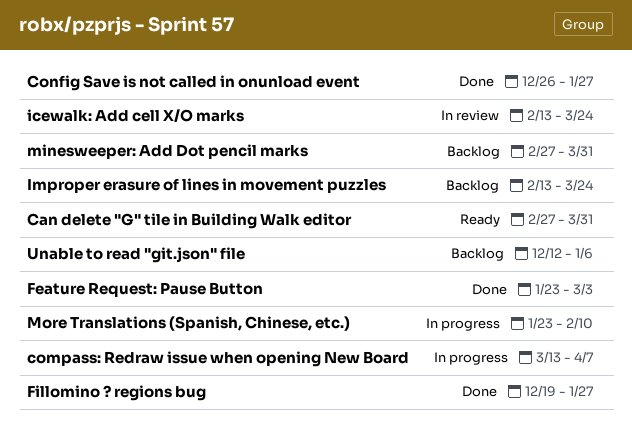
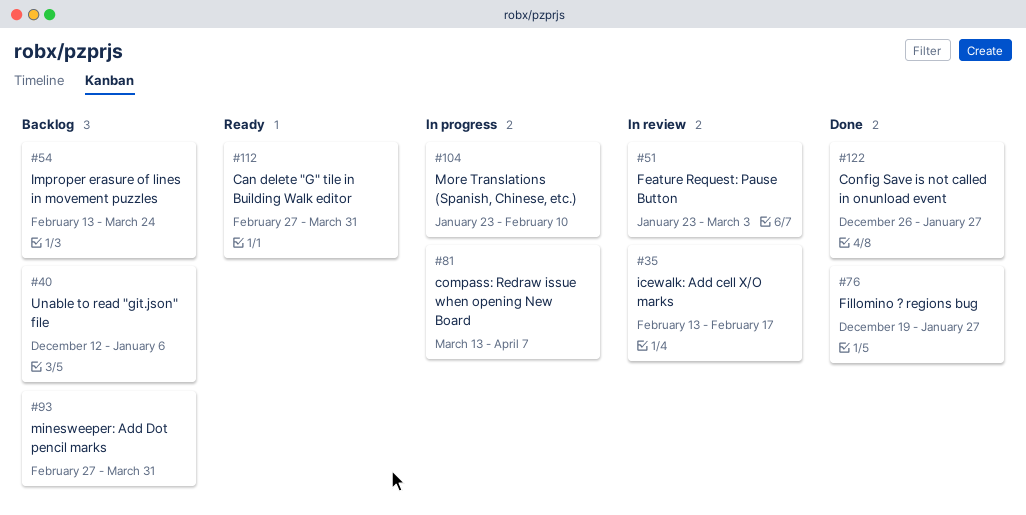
Feature Request: Pause Button, status: Done -> In review
icewalk: Add cell X/O marks, due: Mar 24 -> Feb 17

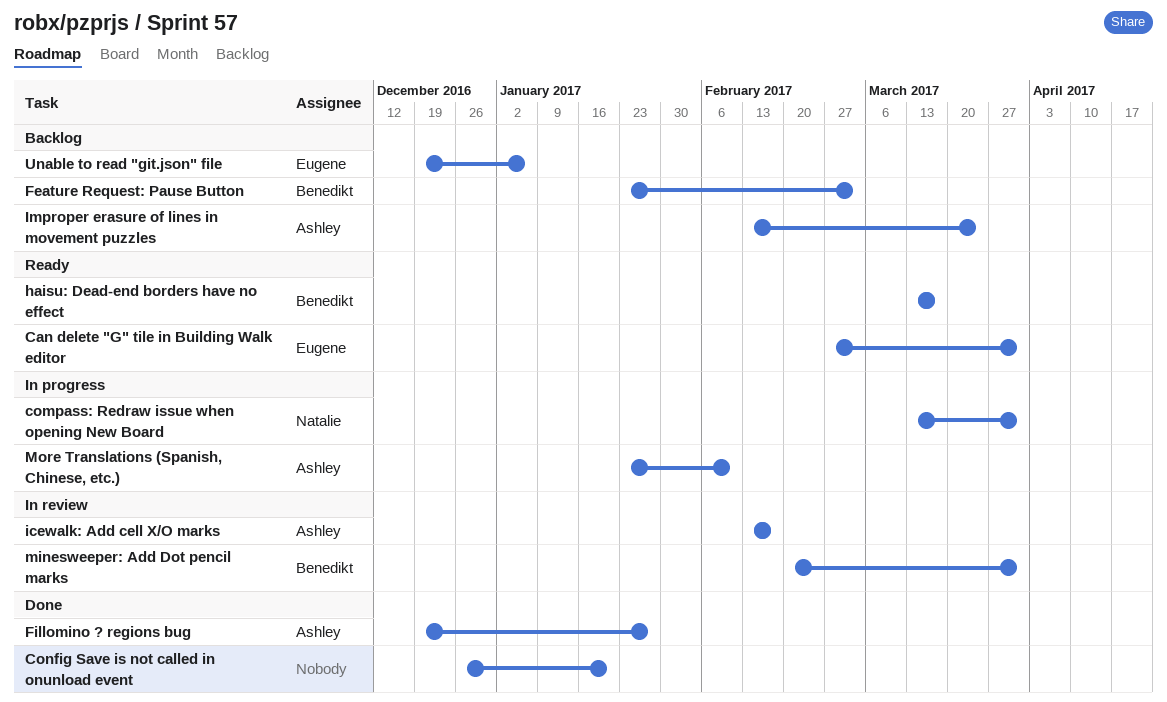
compass: Redraw issue when opening New Board, due: Apr 7 -> Mar 31
Config Save is not called in onunload event, due: Jan 27 -> Jan 20
Feature Request: Pause Button, status: In review -> Backlog
haisu: Dead-end borders have no effect: none -> present
minesweeper: Add Dot pencil marks, status: Backlog -> In review
minesweeper: Add Dot pencil marks, start: Feb 27 -> Feb 20
Unable to read "git.json" file, start: Dec 12 -> Dec 19

